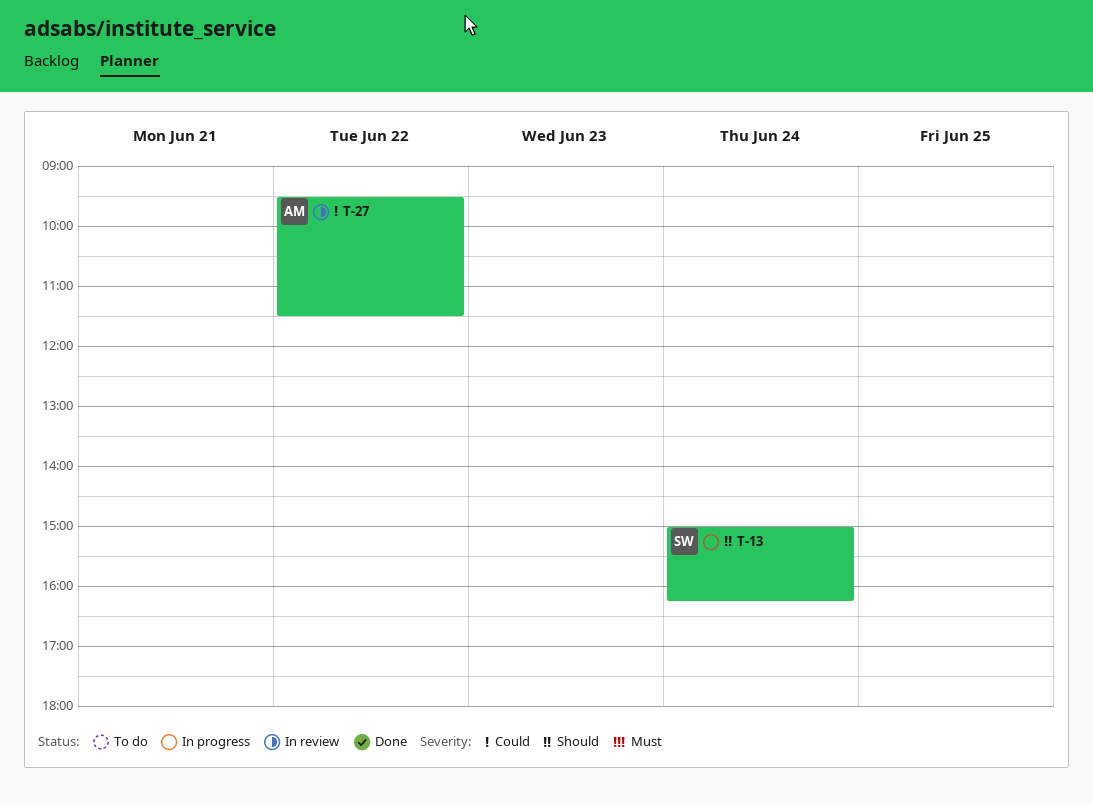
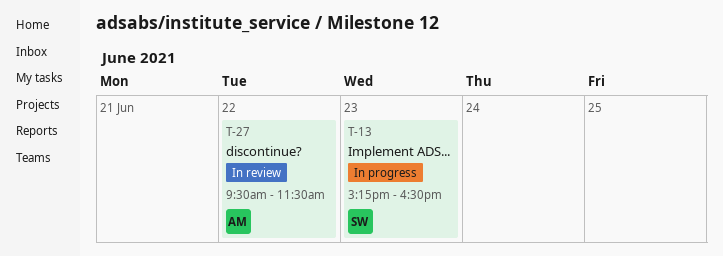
T-13, day: Jun 24 -> Jun 23
T-13, begins: 15:00 -> 15:15
T-13, ends: 16:15 -> 16:30

